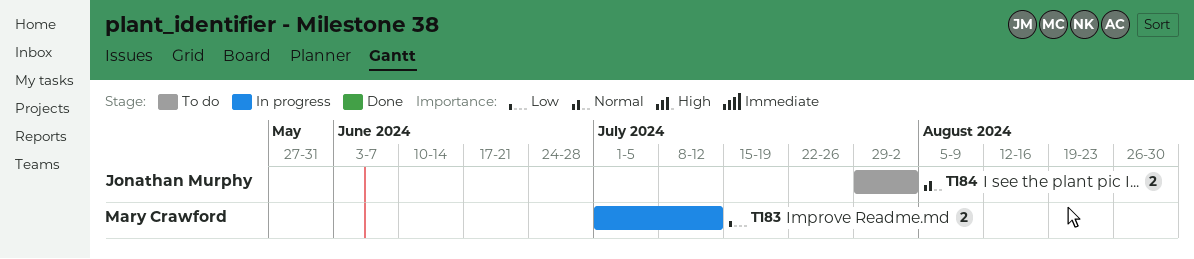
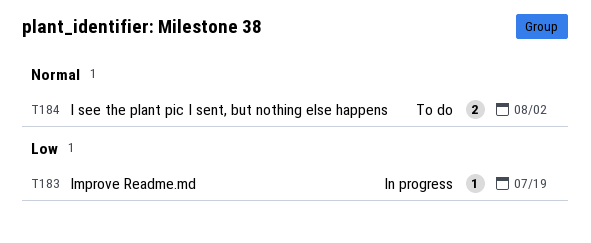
T183, estimate: 2 -> 1
T183, due: Jul 12 -> Jul 19

